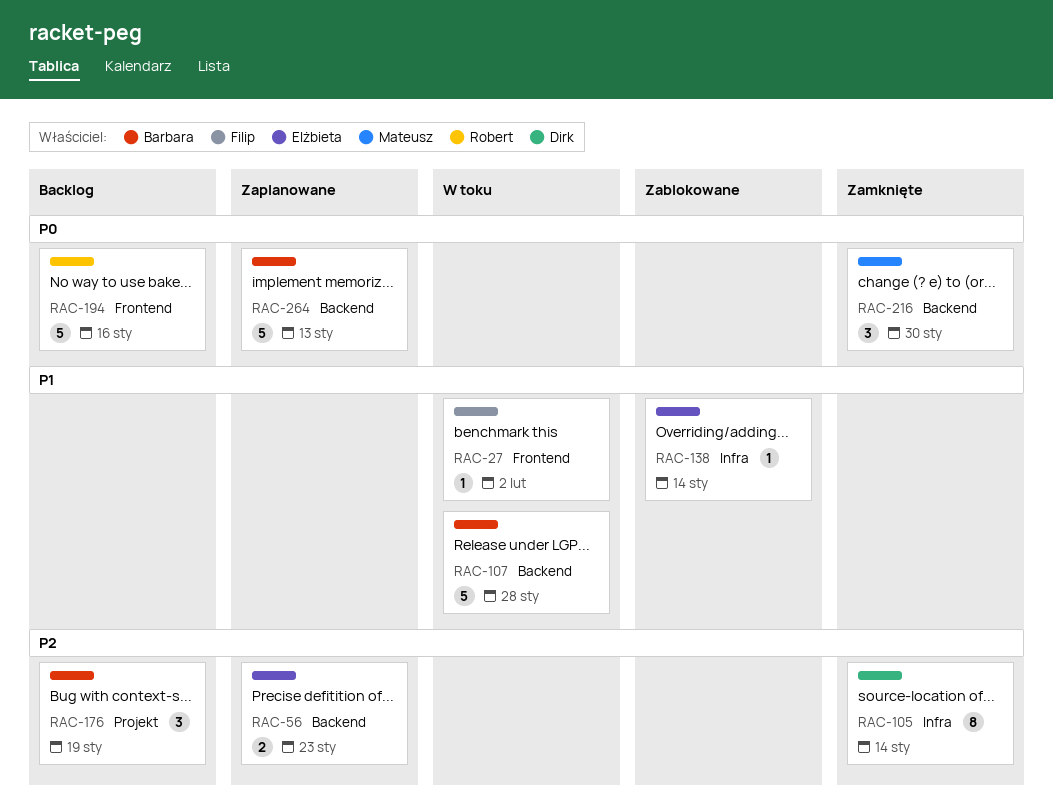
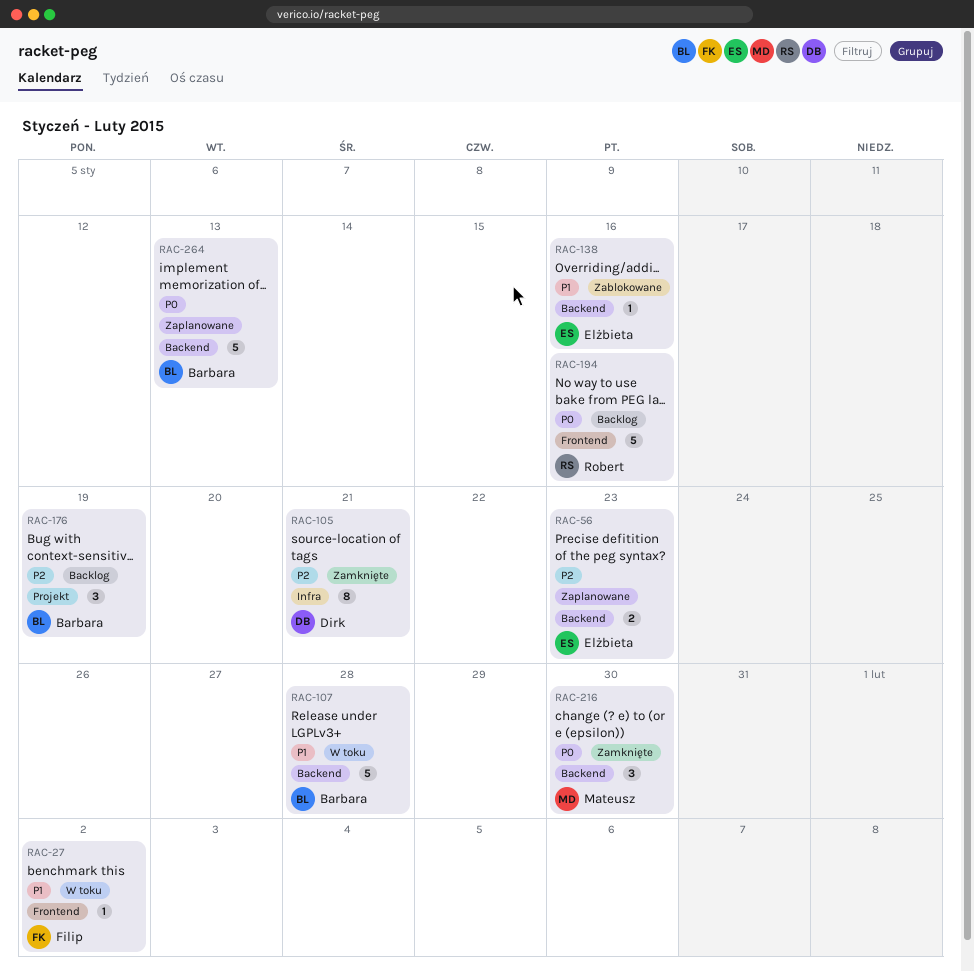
RAC-105, due: Jan 14 -> Jan 21
RAC-138, label: Infra -> Backend
RAC-138, due: Jan 14 -> Jan 16

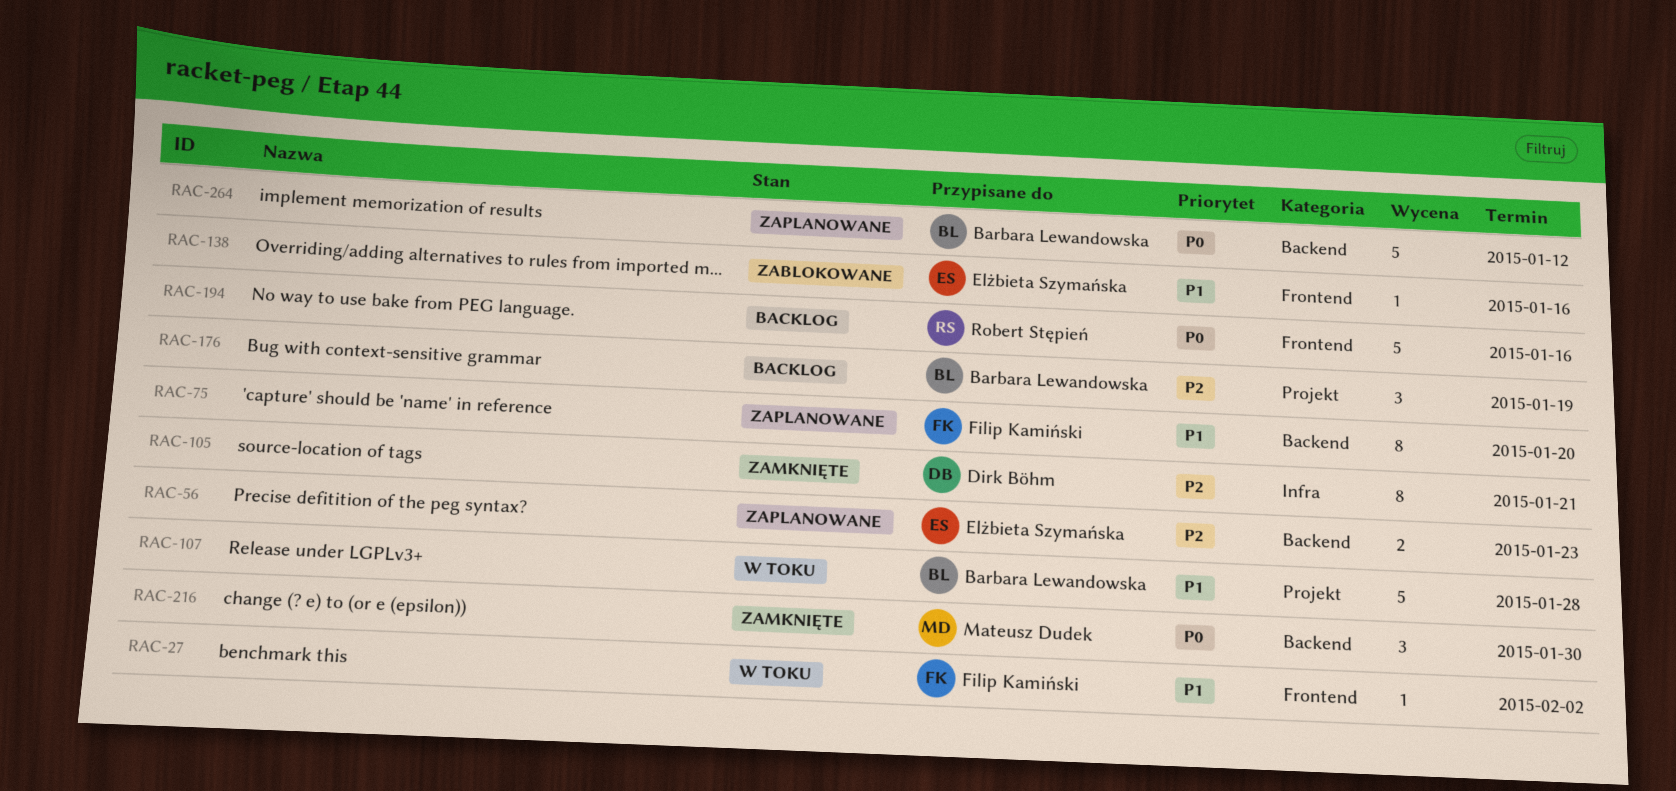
RAC-75: none -> present
RAC-107, label: Backend -> Projekt
RAC-138, label: Backend -> Frontend
RAC-264, due: Jan 13 -> Jan 12

